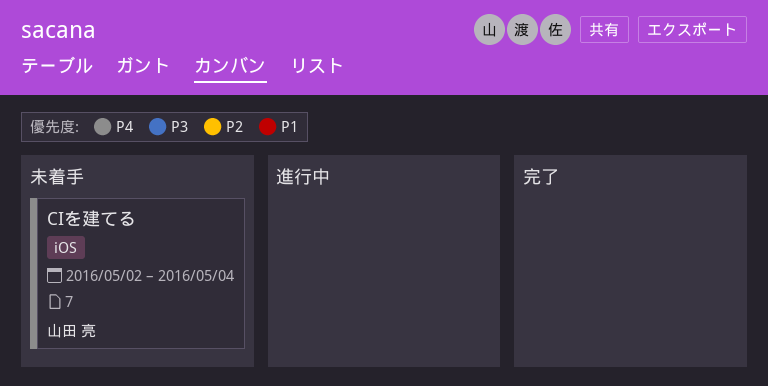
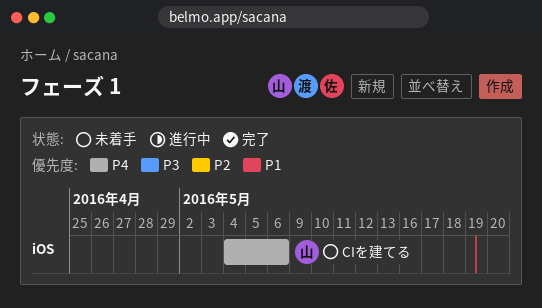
CIを建てる, start: May 2 -> May 4
CIを建てる, due: May 4 -> May 6

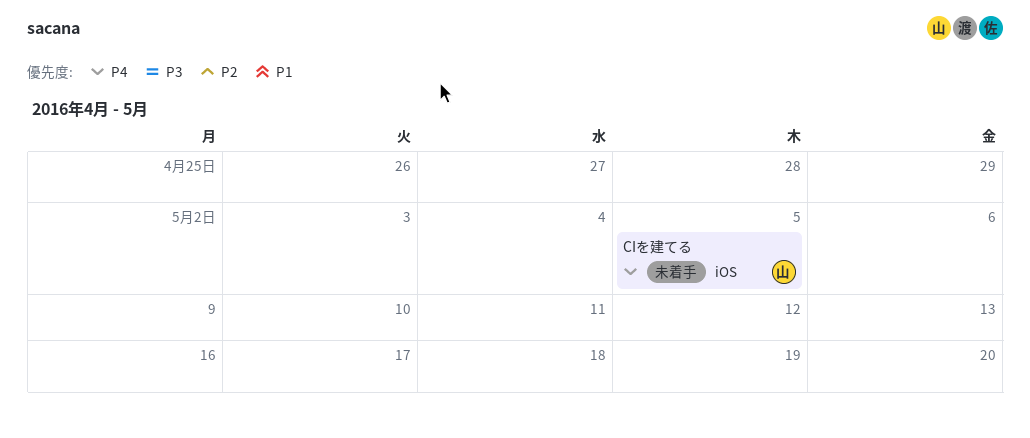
CIを建てる, due: May 6 -> May 5

